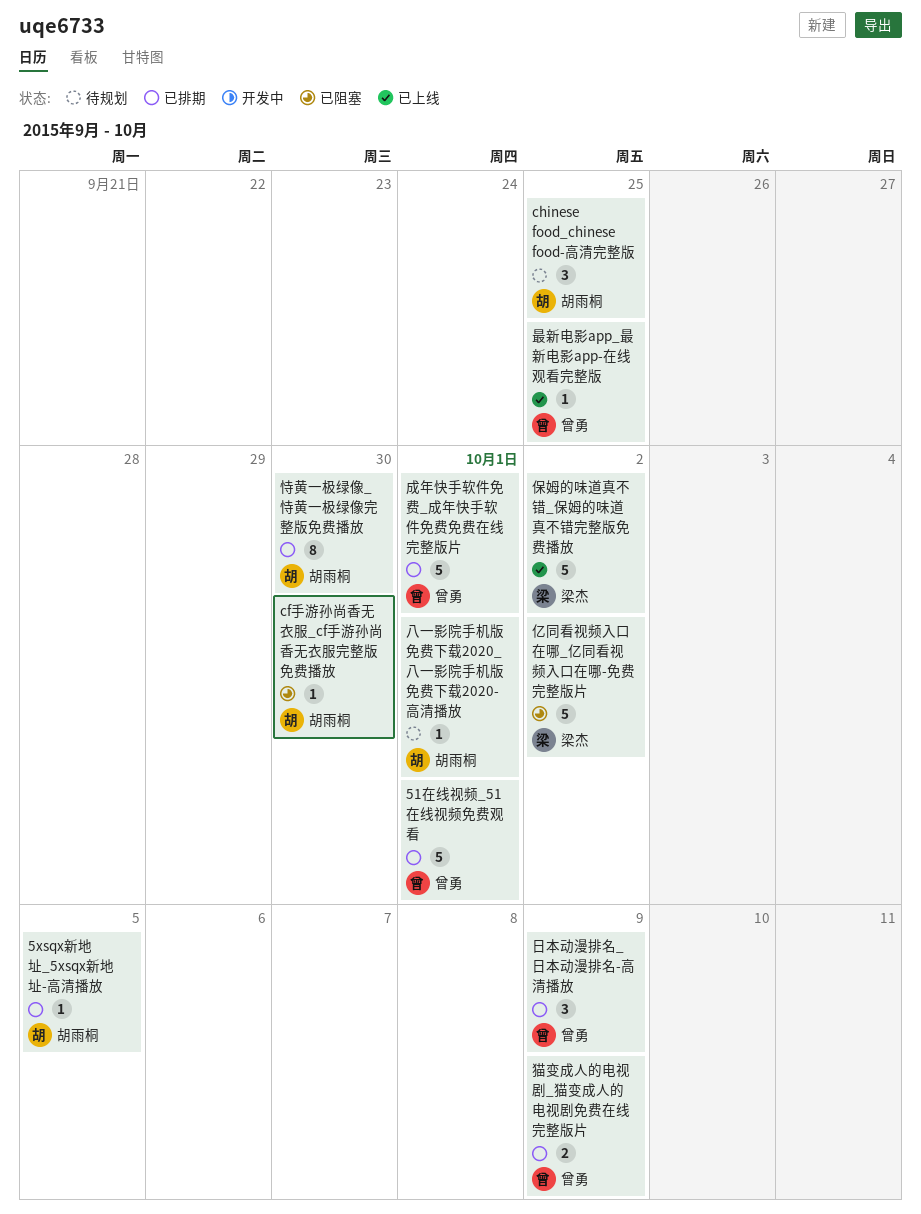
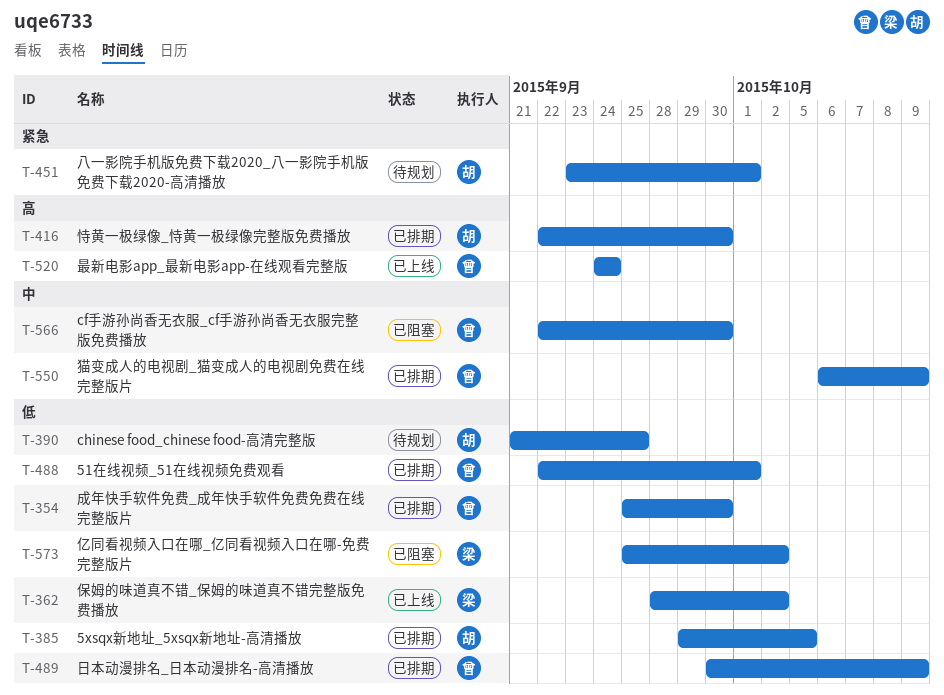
cf手游孙尚香无衣服_cf手游孙尚香无衣服完整版免费播放, owner: 胡雨桐 -> 曾勇
成年快手软件免费_成年快手软件免费免费在线完整版片, due: Oct 1 -> Sep 30
最新电影app_最新电影app-在线观看完整版, due: Sep 25 -> Sep 24

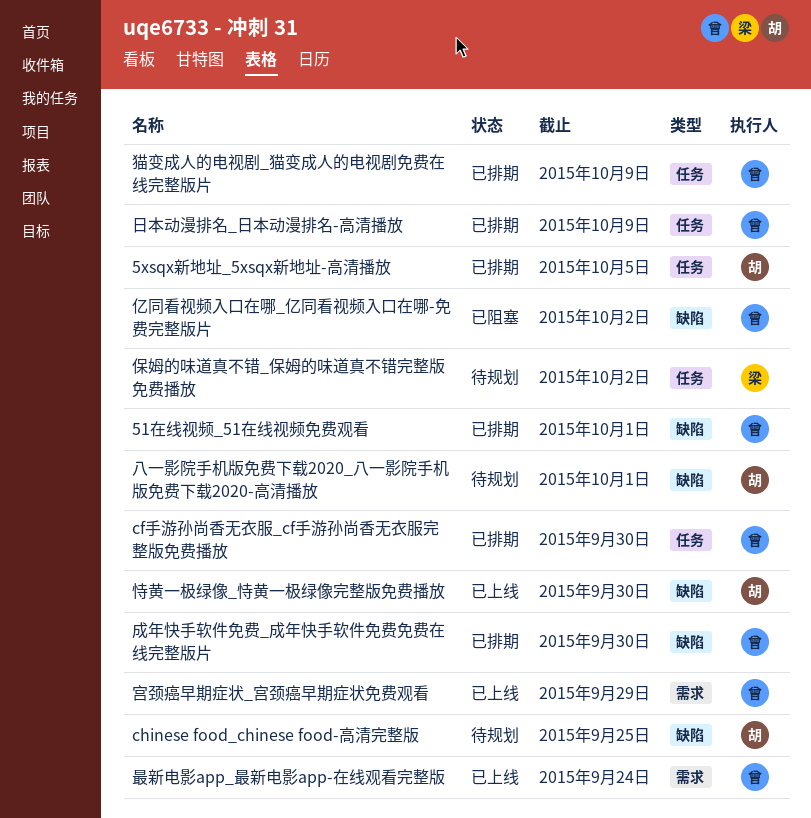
cf手游孙尚香无衣服_cf手游孙尚香无衣服完整版免费播放, status: 已阻塞 -> 已排期
亿同看视频入口在哪_亿同看视频入口在哪-免费完整版片, owner: 梁 -> 曾
保姆的味道真不错_保姆的味道真不错完整版免费播放, status: 已上线 -> 待规划
宫颈癌早期症状_宫颈癌早期症状免费观看: none -> present
恃黄一极绿像_恃黄一极绿像完整版免费播放, status: 已排期 -> 已上线

